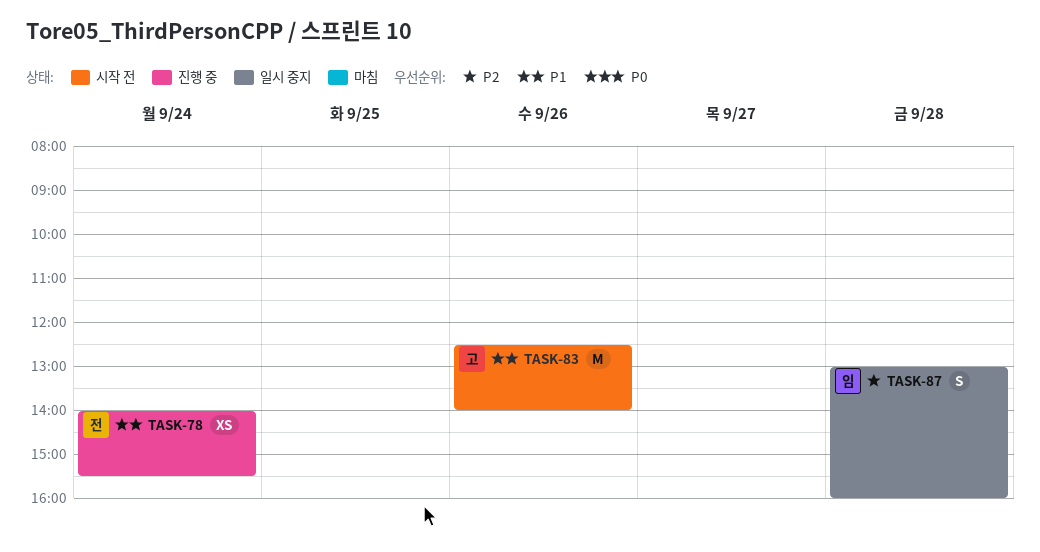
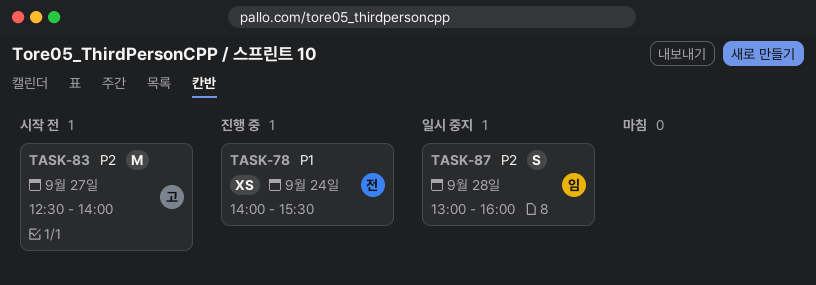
TASK-83, priority: P1 -> P2
TASK-83, day: Sep 26 -> Sep 27

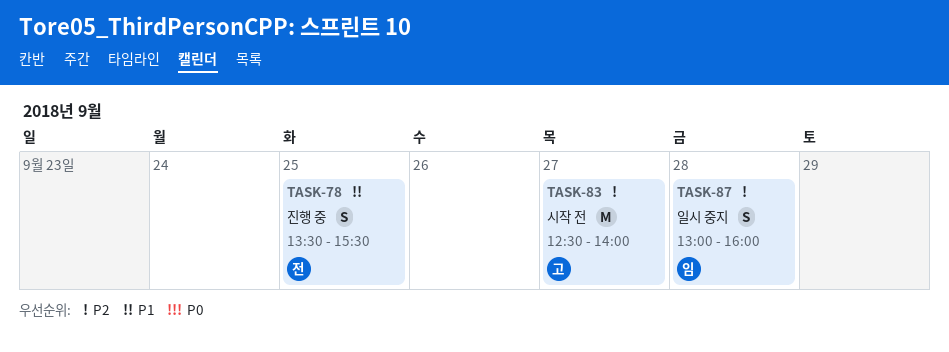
TASK-78, estimate: XS -> S
TASK-78, day: Sep 24 -> Sep 25
TASK-78, begins: 14:00 -> 13:30

